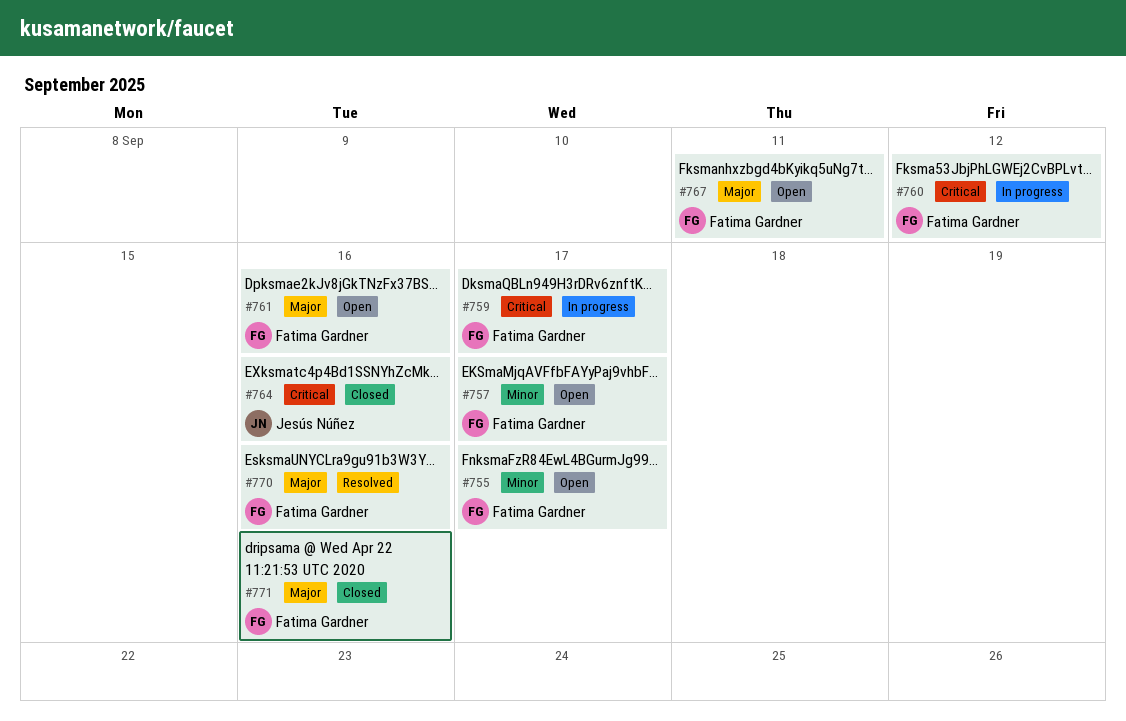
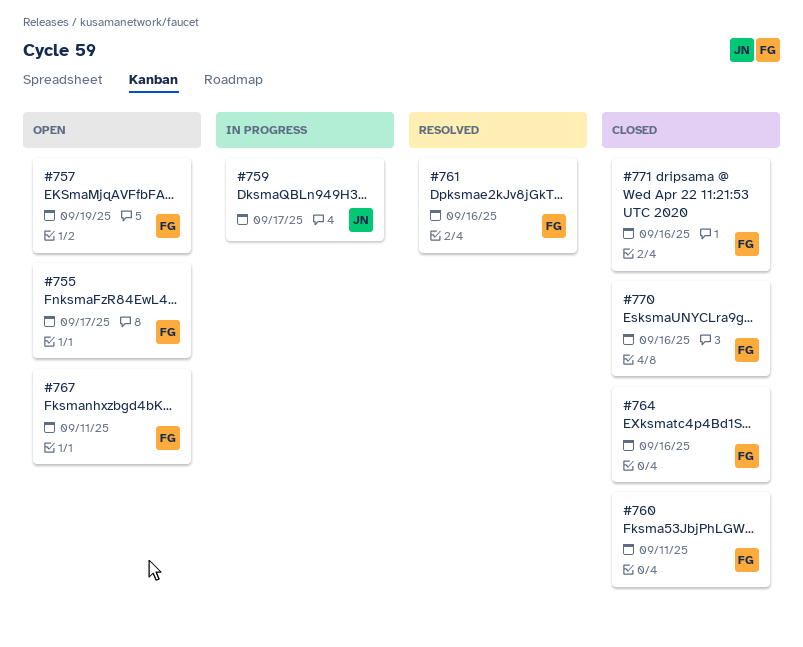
#757, due: Sep 17 -> Sep 19
#759, owner: Fatima Gardner -> Jesús Núñez
#760, status: In progress -> Closed
#760, due: Sep 12 -> Sep 11
#761, status: Open -> Resolved
#764, owner: Jesús Núñez -> Fatima Gardner
#770, status: Resolved -> Closed

